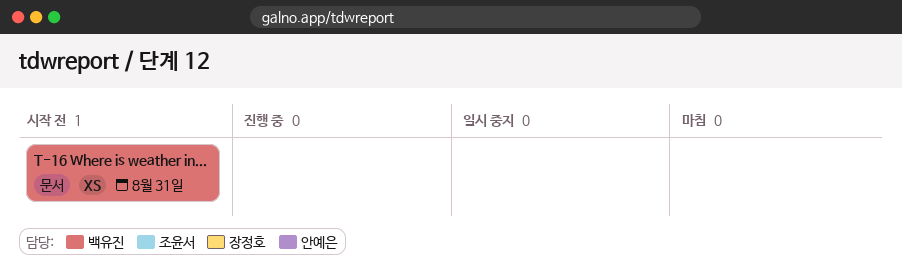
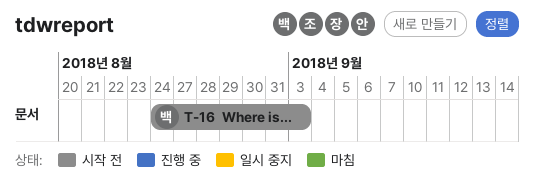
T-16, due: Aug 31 -> Sep 3

